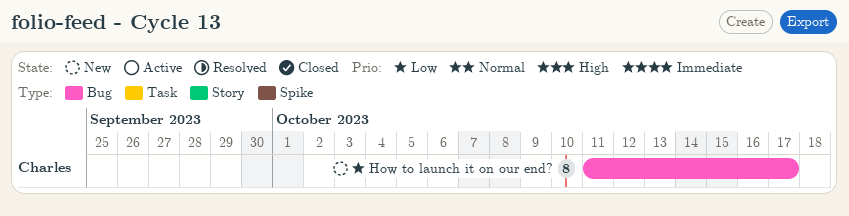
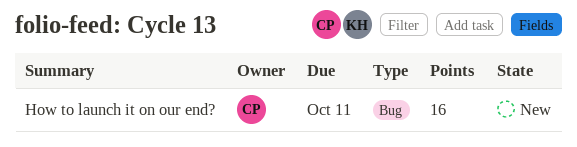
How to launch it on our end?, estimate: 8 -> 16
How to launch it on our end?, due: Oct 17 -> Oct 11

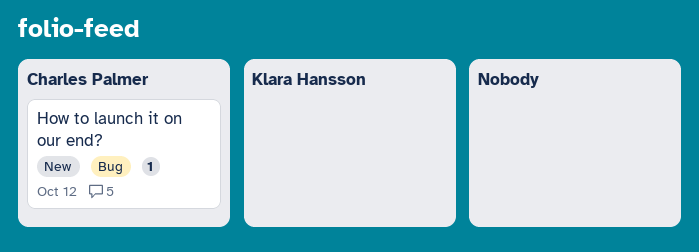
How to launch it on our end?, estimate: 16 -> 1
How to launch it on our end?, due: Oct 11 -> Oct 12

